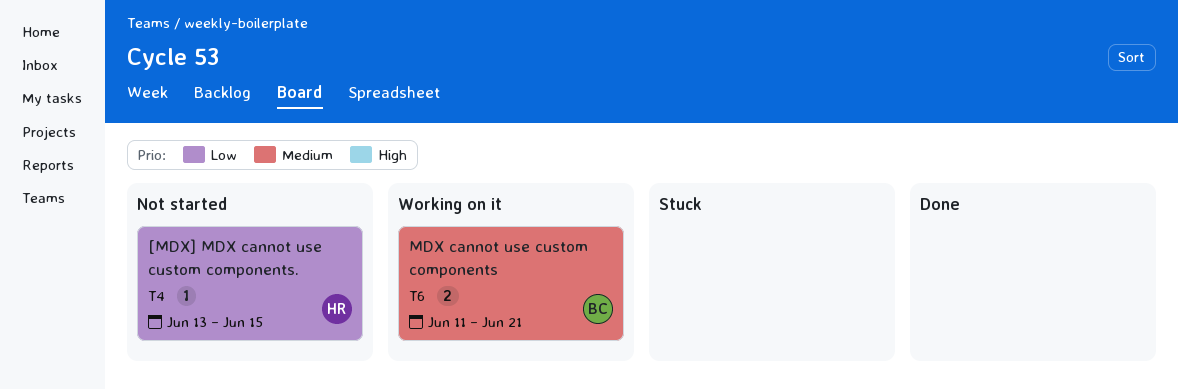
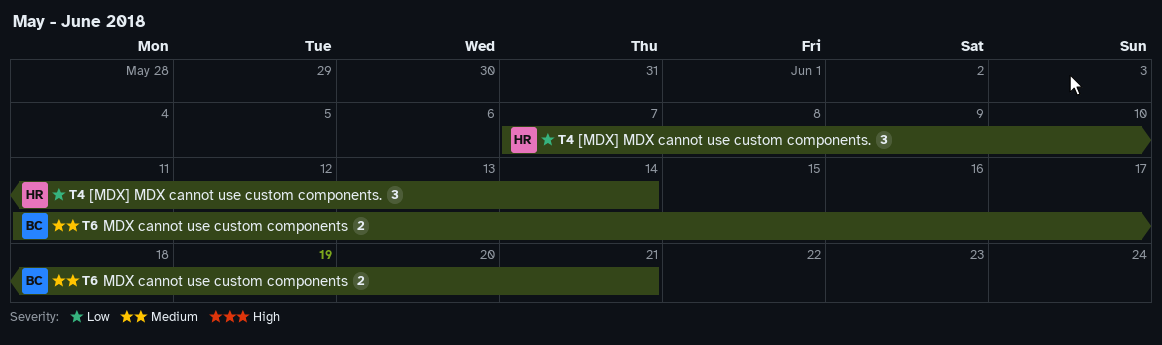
T4, estimate: 1 -> 3
T4, start: Jun 13 -> Jun 7
T4, due: Jun 15 -> Jun 14

